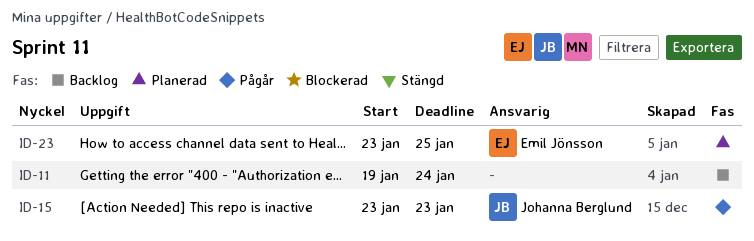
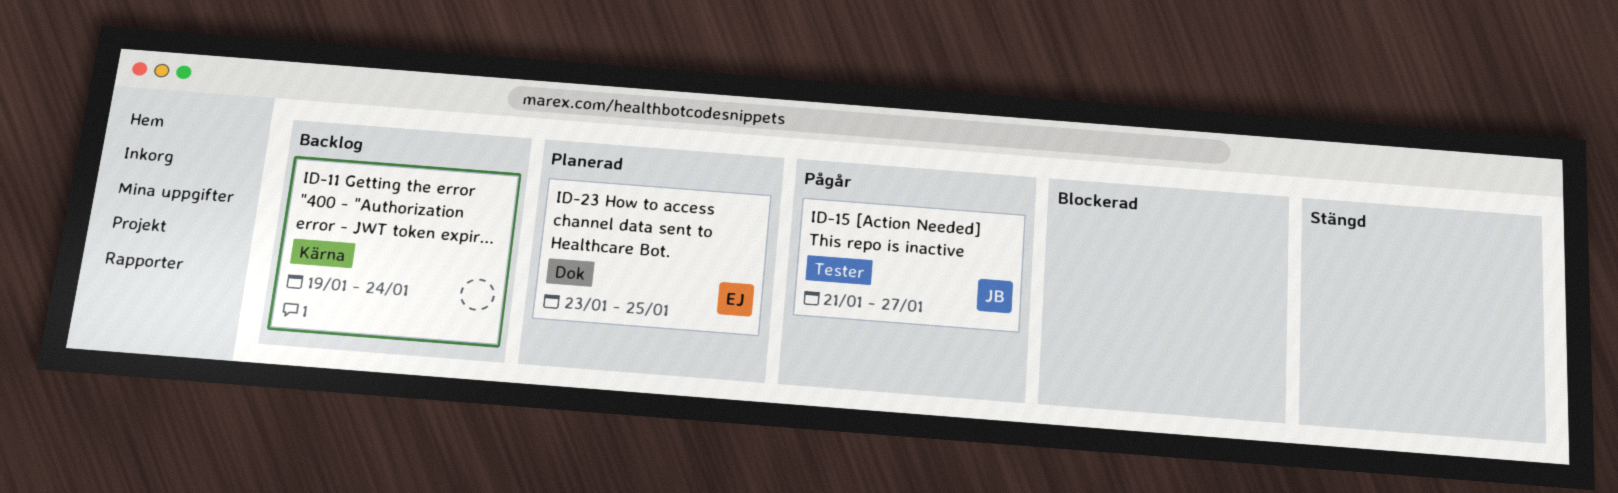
ID-15, start: Jan 23 -> Jan 21
ID-15, due: Jan 23 -> Jan 27

